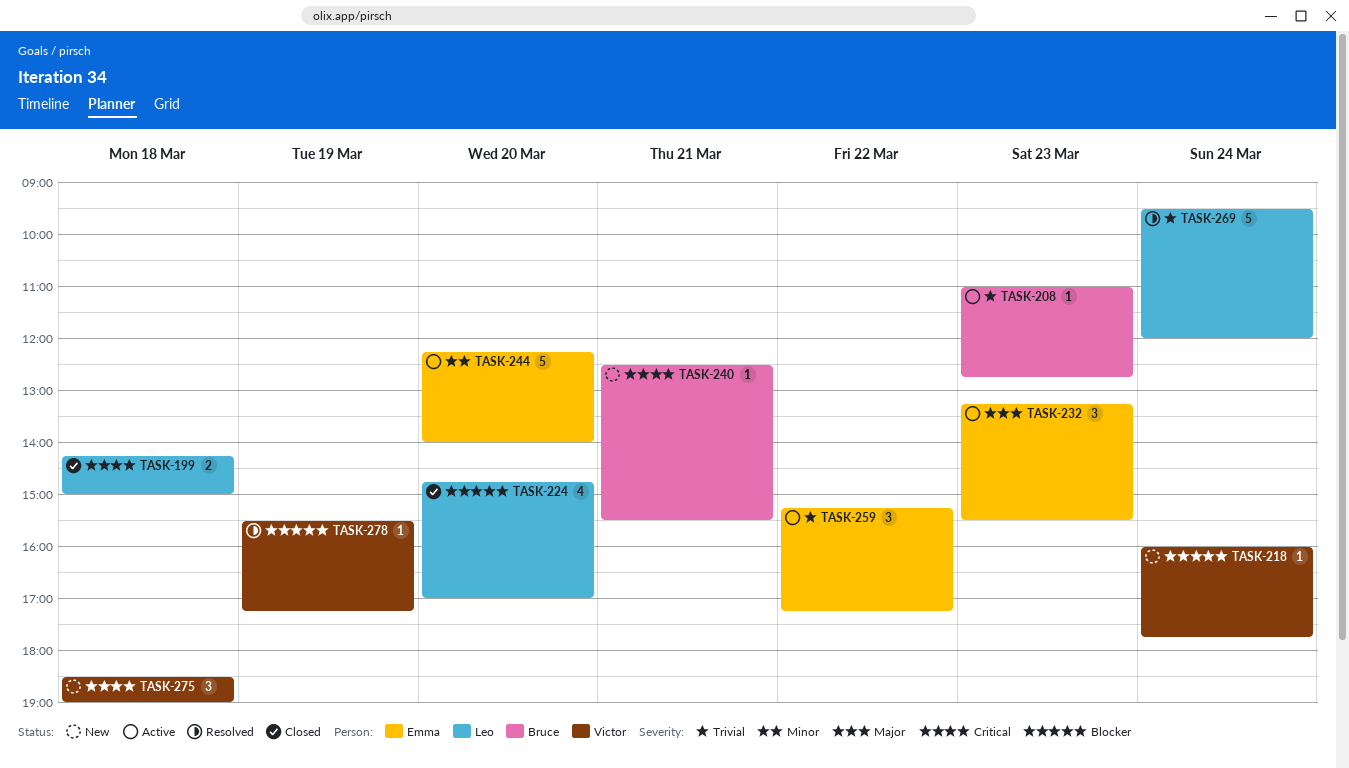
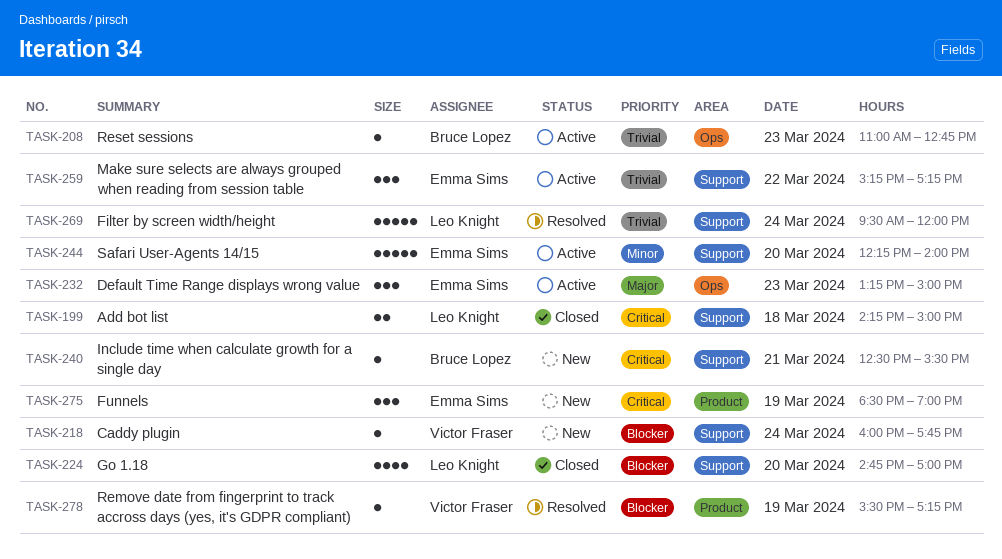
TASK-232, ends: 15:30 -> 15:00
TASK-275, owner: Victor Fraser -> Emma Sims
TASK-275, day: Mar 18 -> Mar 19

